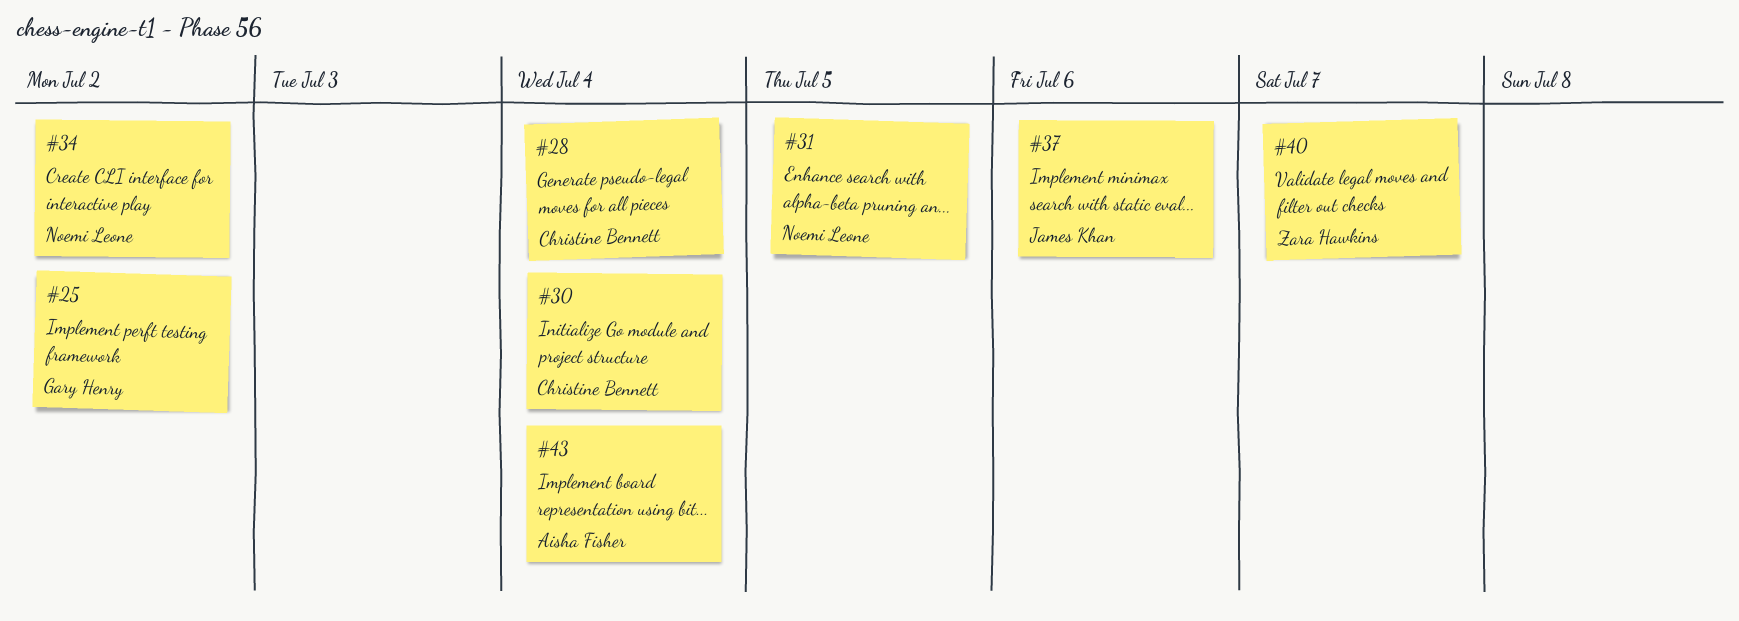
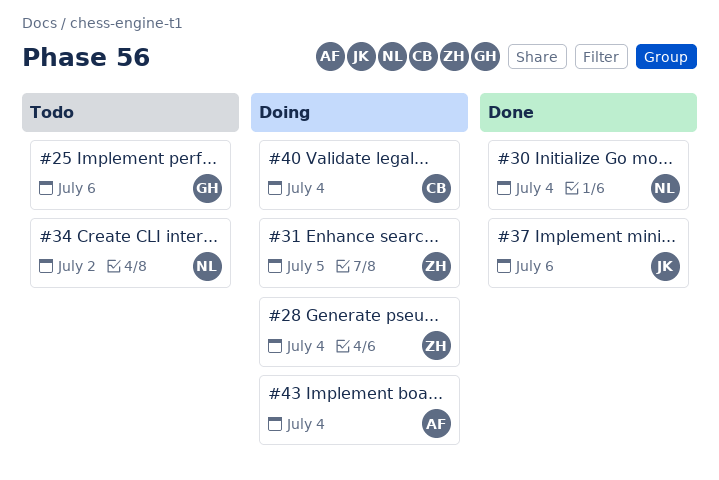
#25, due: Jul 2 -> Jul 6
#28, owner: Christine Bennett -> Zara Hawkins
#30, owner: Christine Bennett -> Noemi Leone
#31, owner: Noemi Leone -> Zara Hawkins
#40, owner: Zara Hawkins -> Christine Bennett
#40, due: Jul 7 -> Jul 4

